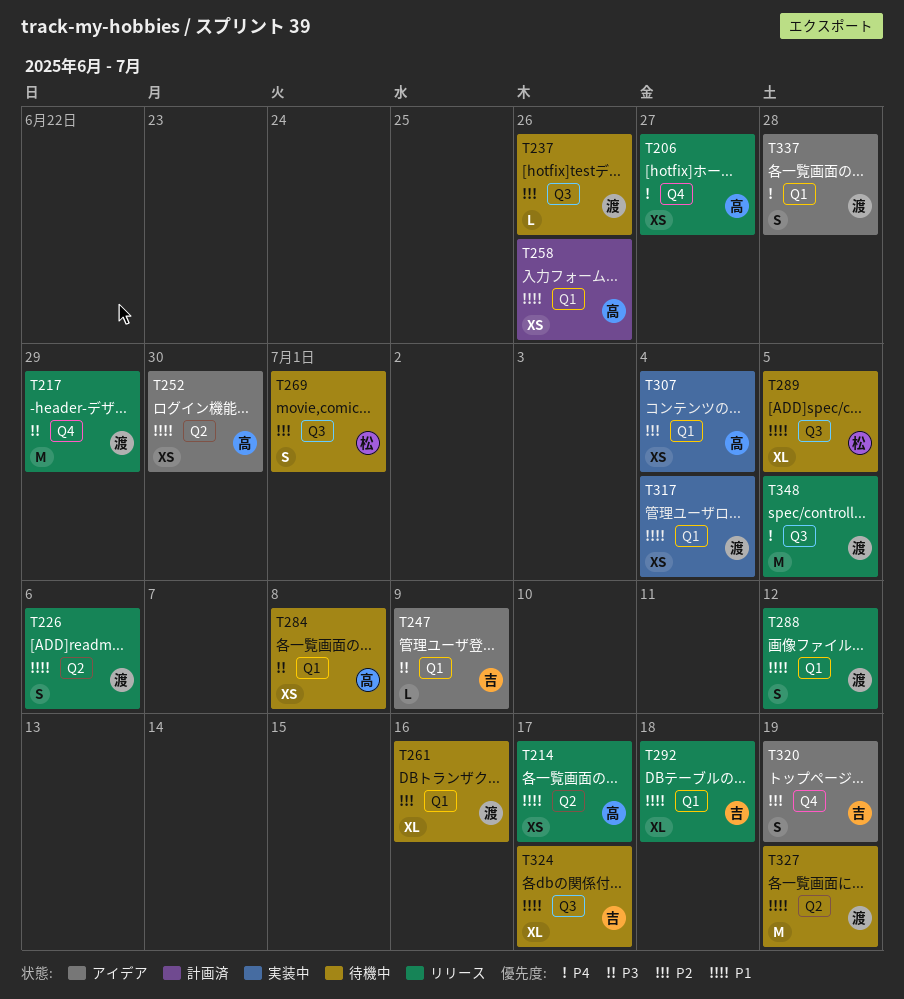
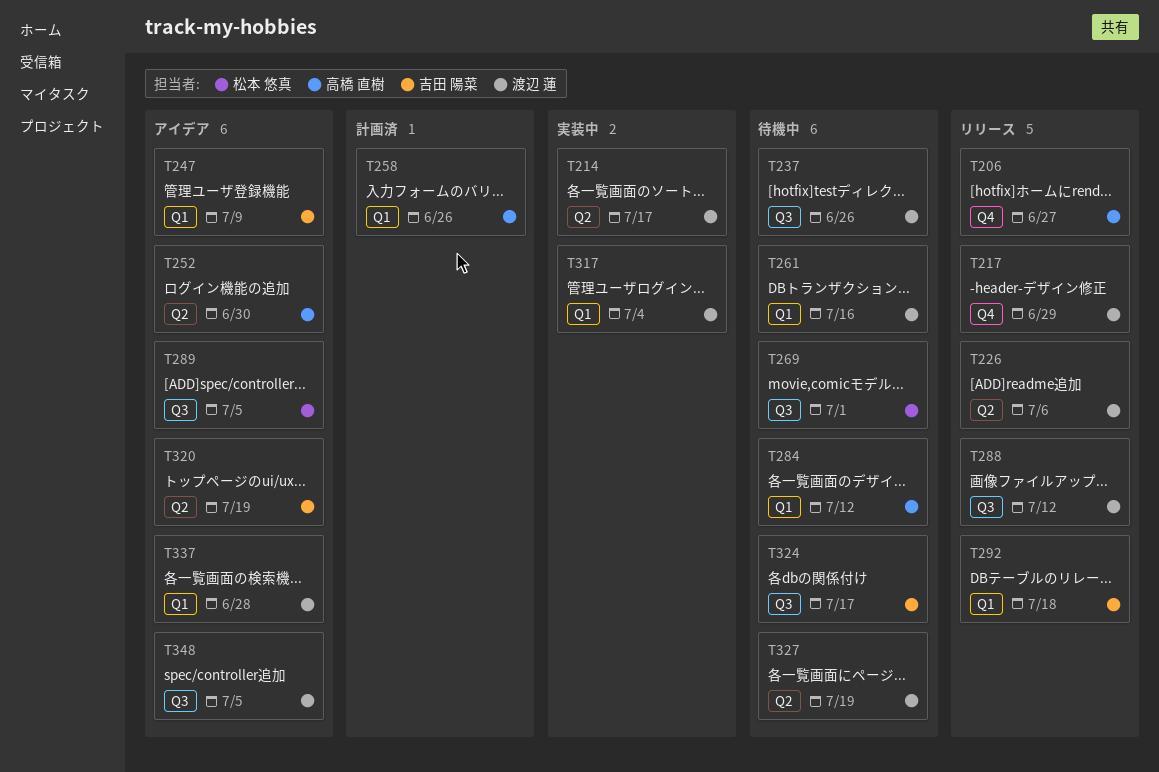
T214, status: リリース -> 実装中
T214, owner: 高橋 直樹 -> 渡辺 蓮
T284, due: Jul 8 -> Jul 12
T288, label: Q1 -> Q3
T289, status: 待機中 -> アイデア
T307: present -> none
T320, label: Q4 -> Q2
T348, status: リリース -> アイデア

